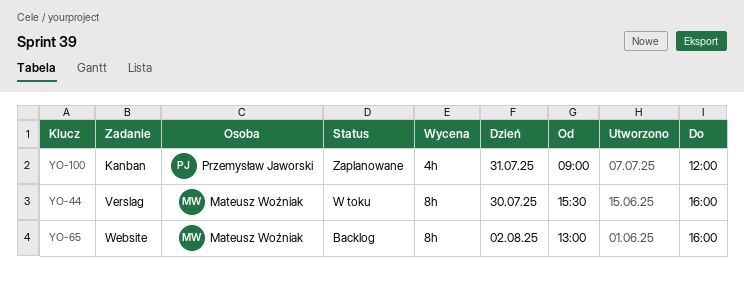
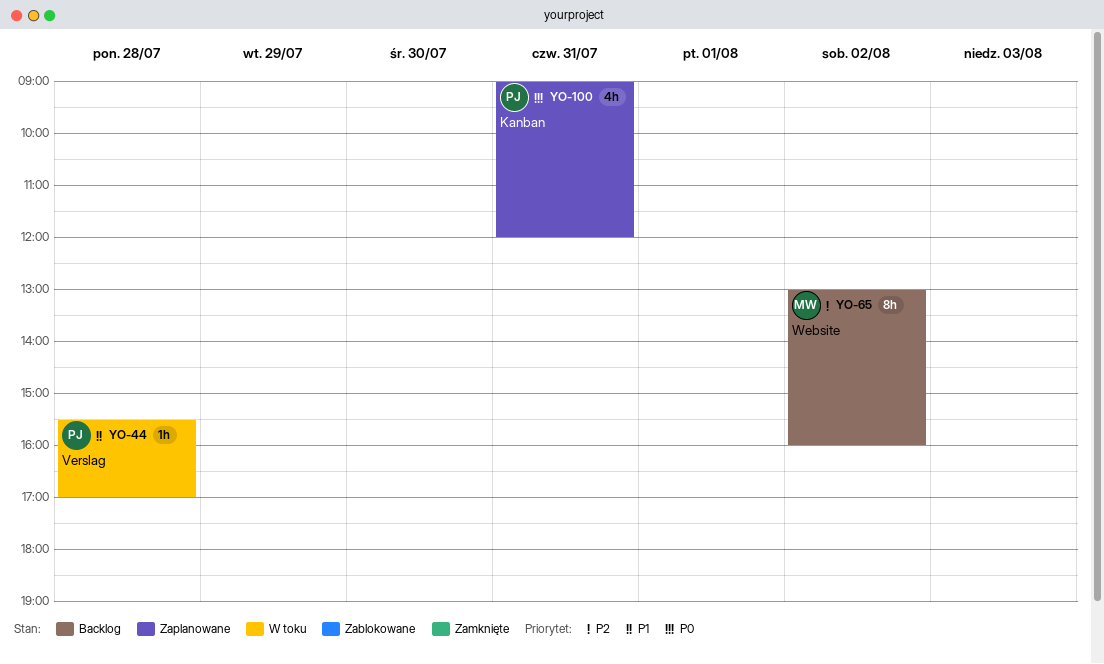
YO-44, owner: Mateusz Woźniak -> Przemysław Jaworski
YO-44, estimate: 8h -> 1h
YO-44, day: Jul 30 -> Jul 28
YO-44, ends: 16:00 -> 17:00

